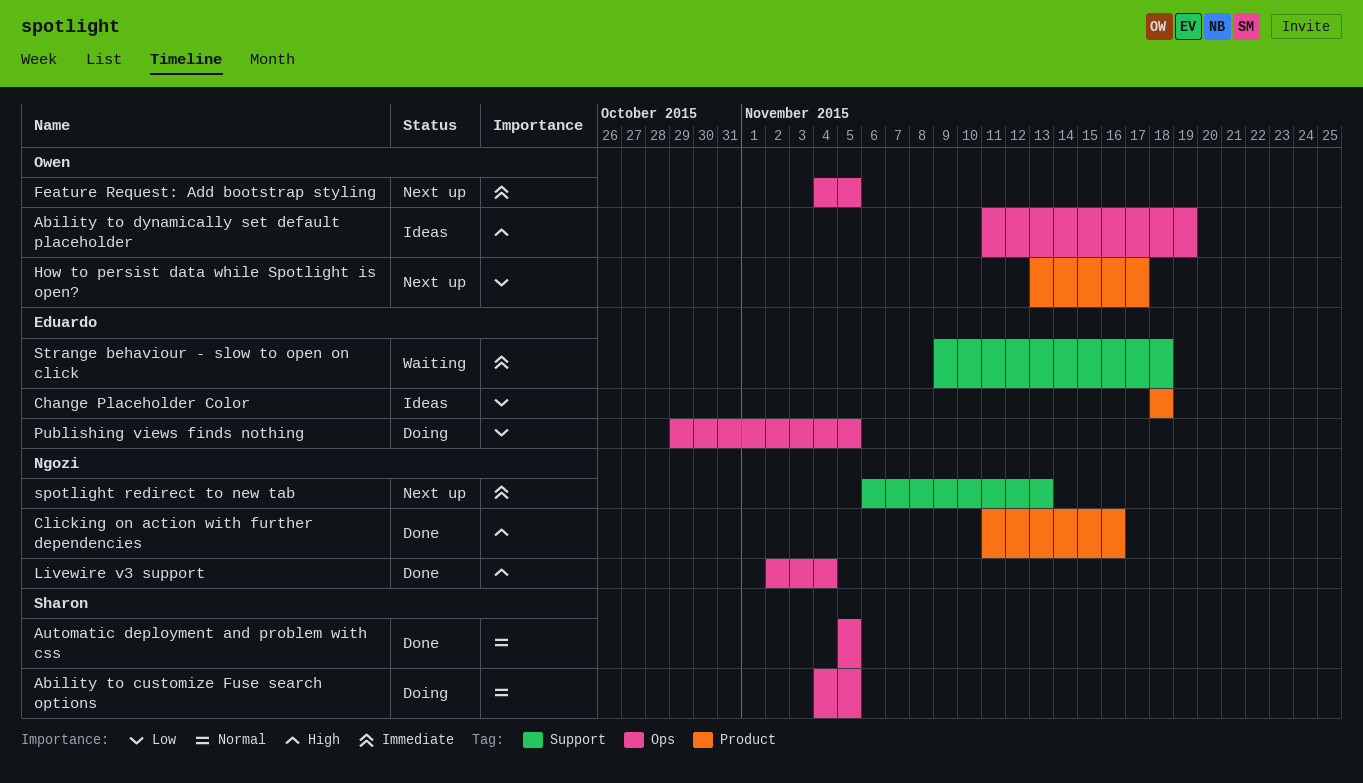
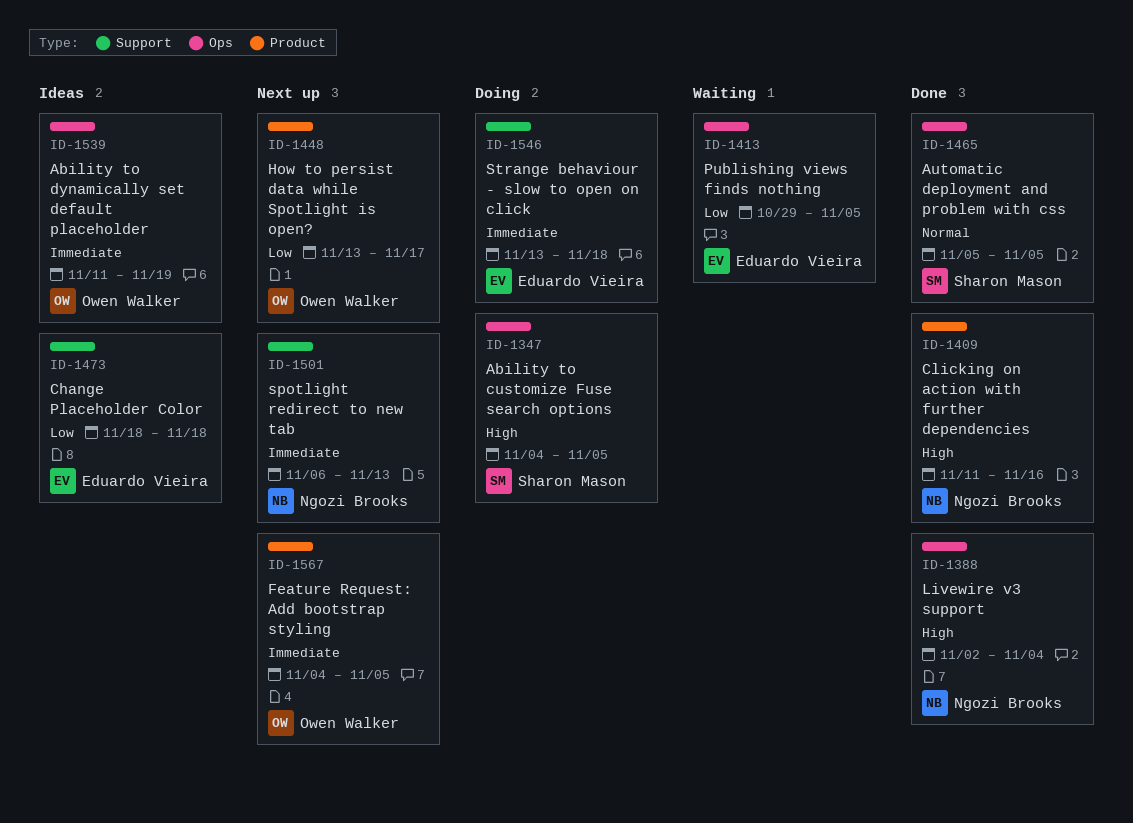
Ability to customize Fuse search options, priority: Normal -> High
Ability to dynamically set default placeholder, priority: High -> Immediate
Change Placeholder Color, label: Product -> Support
Feature Request: Add bootstrap styling, label: Ops -> Product
Publishing views finds nothing, status: Doing -> Waiting
Strange behaviour - slow to open on click, status: Waiting -> Doing
Strange behaviour - slow to open on click, start: Nov 9 -> Nov 13

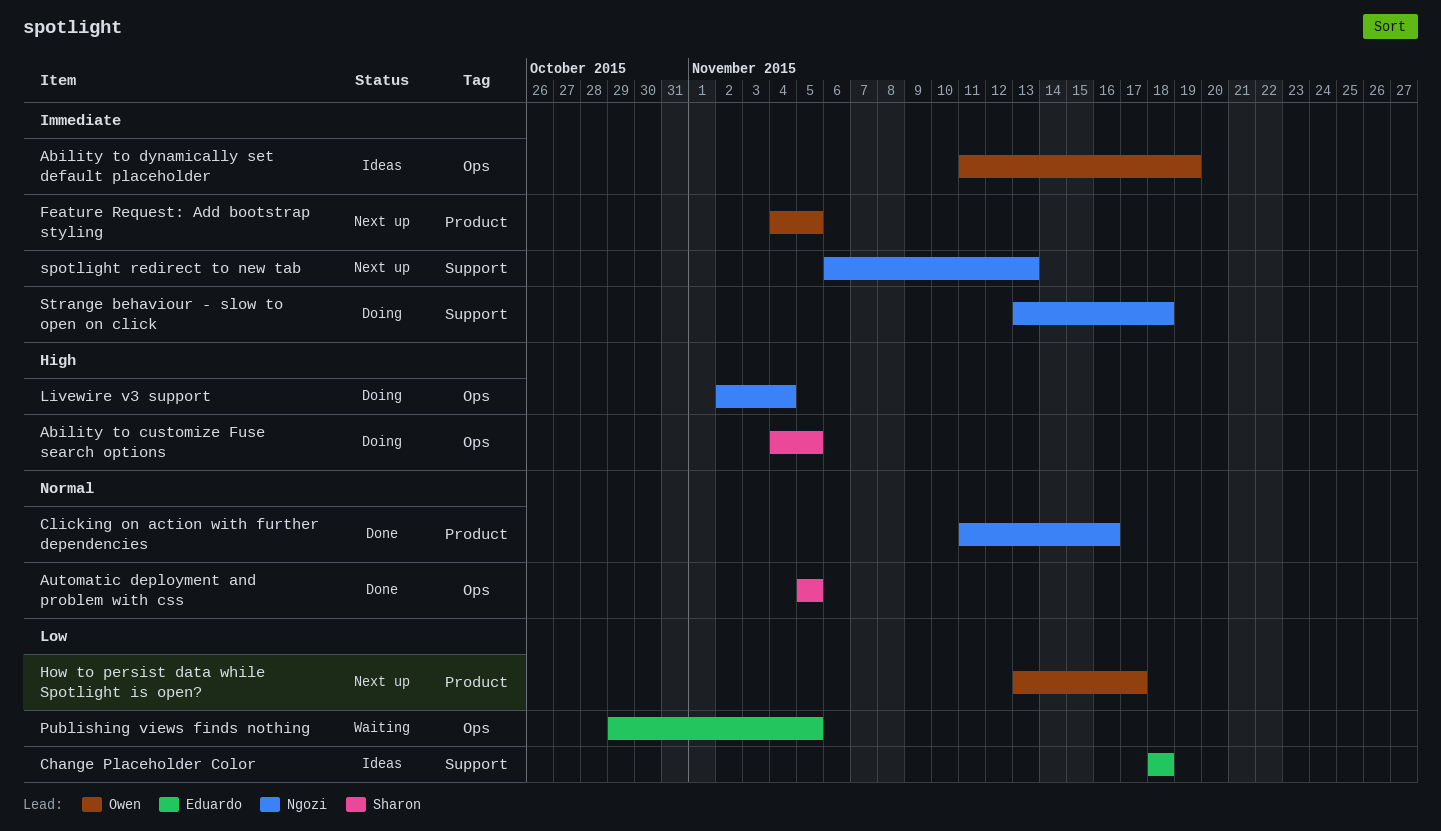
Clicking on action with further dependencies, priority: High -> Normal
Livewire v3 support, status: Done -> Doing
Strange behaviour - slow to open on click, owner: Eduardo Vieira -> Ngozi Brooks

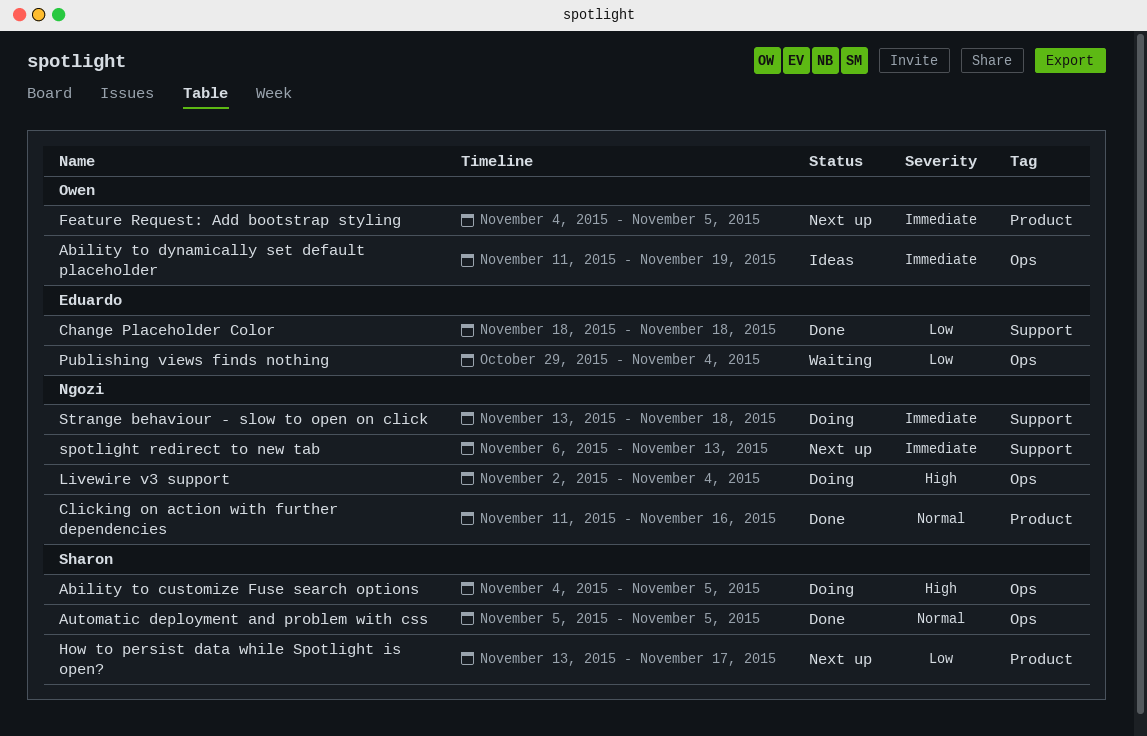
Change Placeholder Color, status: Ideas -> Done
How to persist data while Spotlight is open?, owner: Owen -> Sharon
Publishing views finds nothing, due: Nov 5 -> Nov 4

